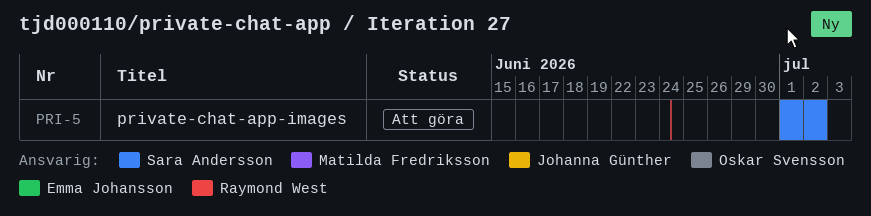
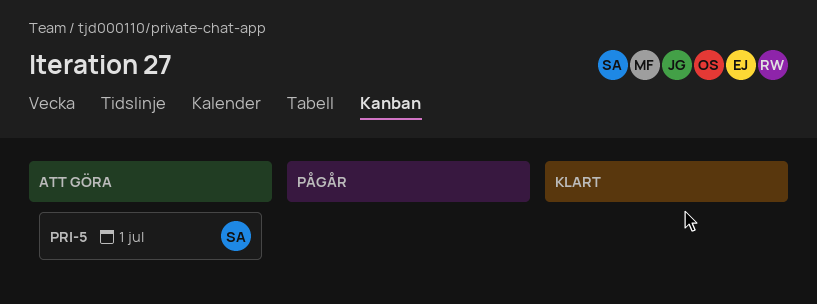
PRI-5, due: Jul 2 -> Jul 1

